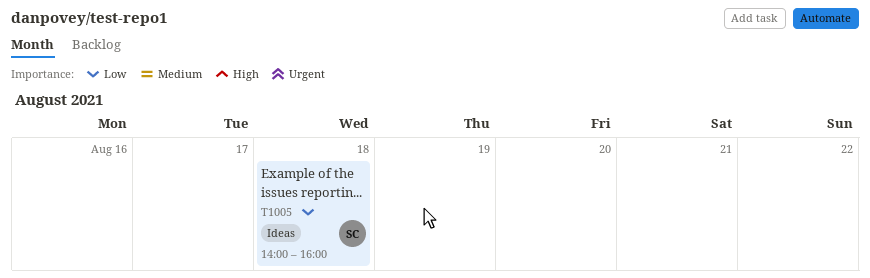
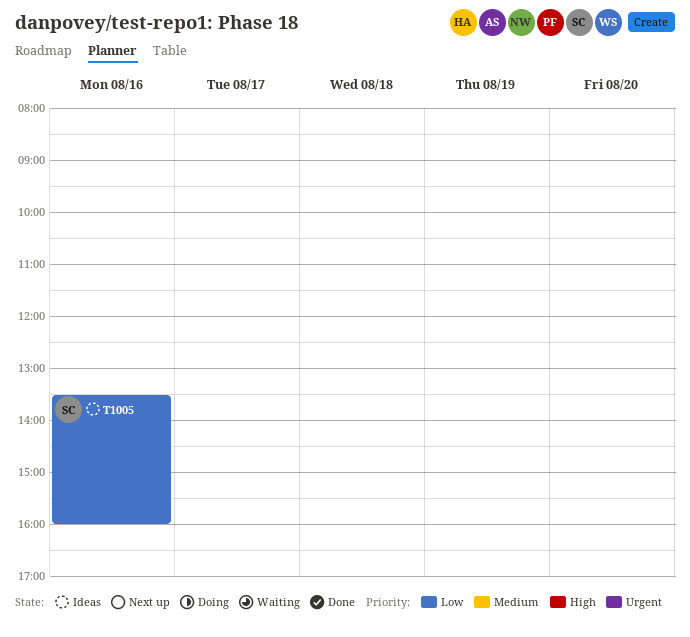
T1005, day: Aug 18 -> Aug 16
T1005, begins: 14:00 -> 13:30

